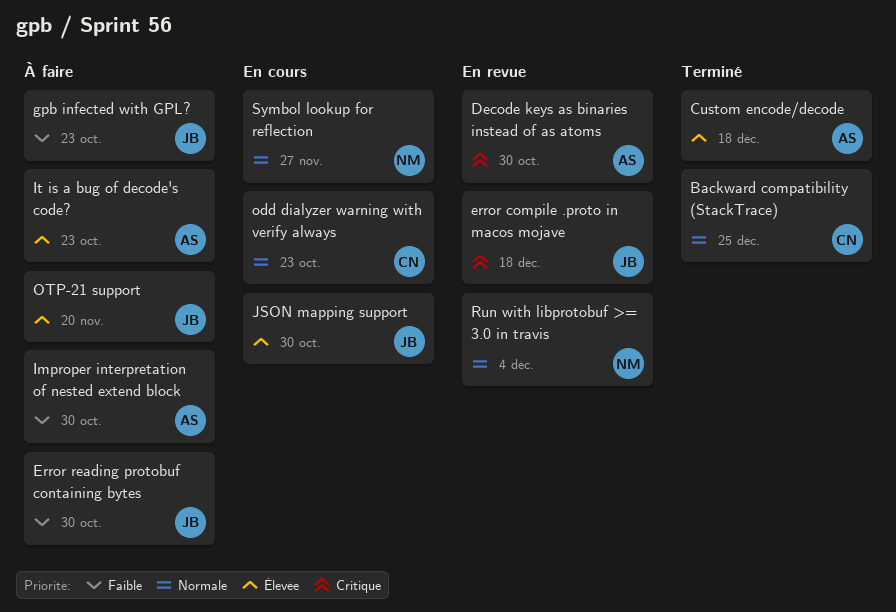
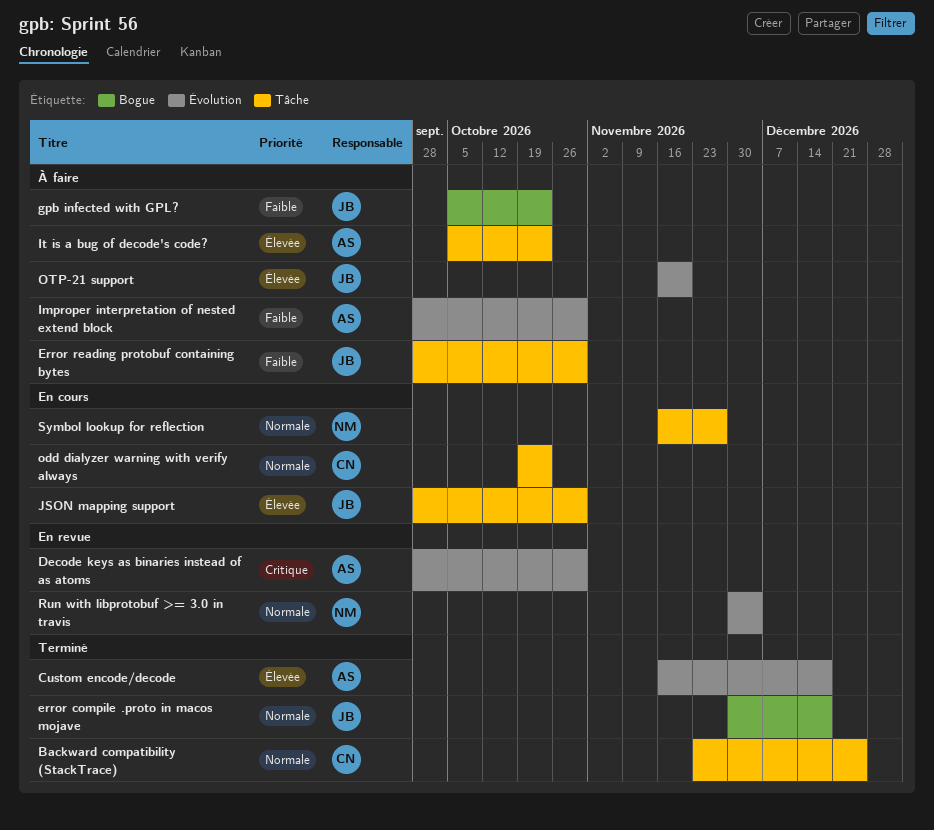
error compile .proto in macos mojave, status: En revue -> Terminé
error compile .proto in macos mojave, priority: Critique -> Normale

